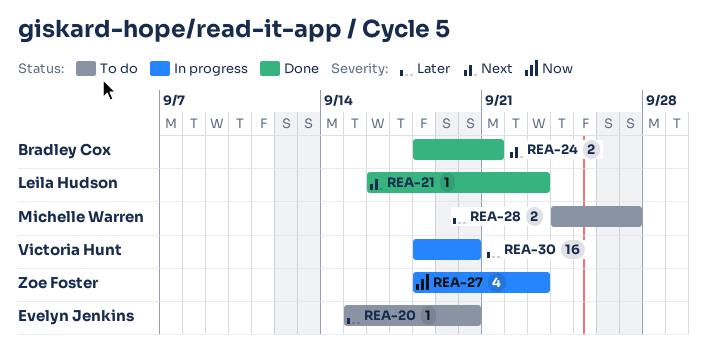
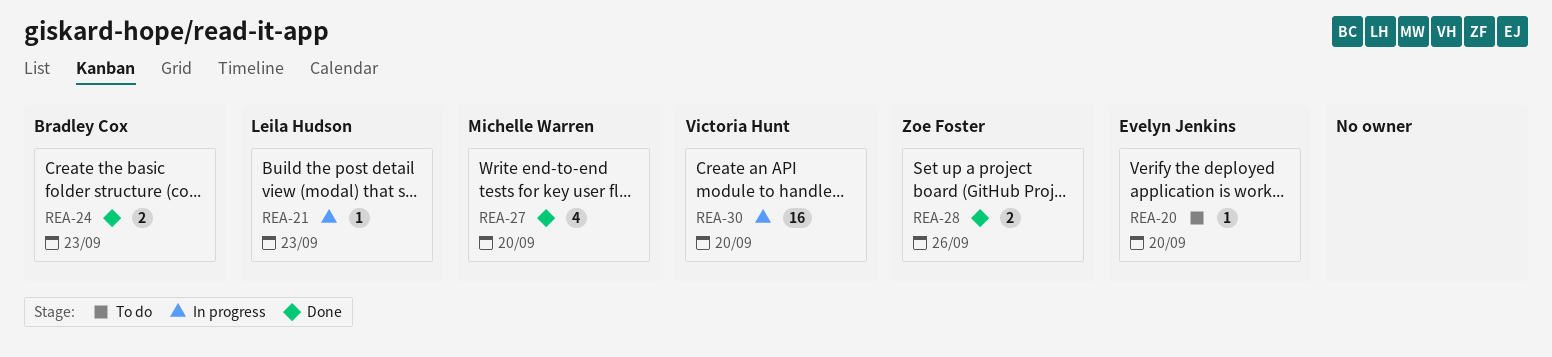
REA-21, status: Done -> In progress
REA-24, due: Sep 21 -> Sep 23
REA-27, status: In progress -> Done
REA-27, owner: Zoe Foster -> Michelle Warren
REA-27, due: Sep 23 -> Sep 20
REA-28, status: To do -> Done
REA-28, owner: Michelle Warren -> Zoe Foster
REA-28, due: Sep 27 -> Sep 26

